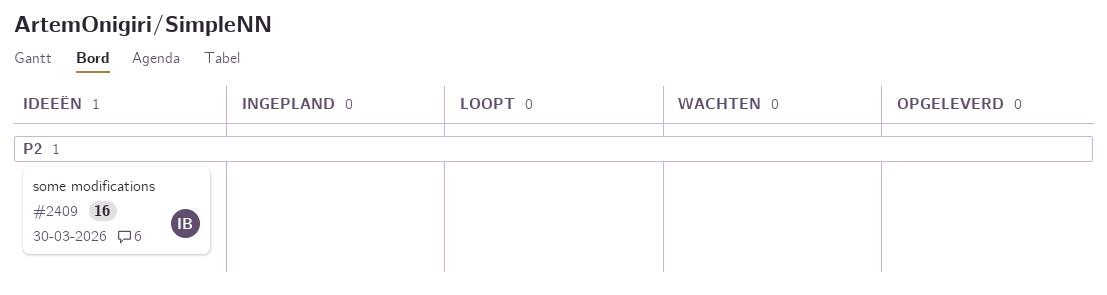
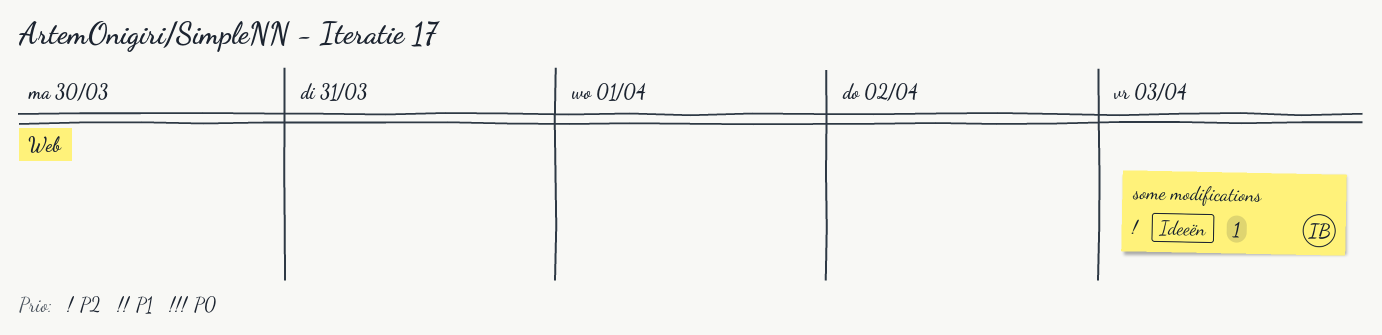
some modifications, estimate: 16 -> 1
some modifications, due: Mar 30 -> Apr 3

